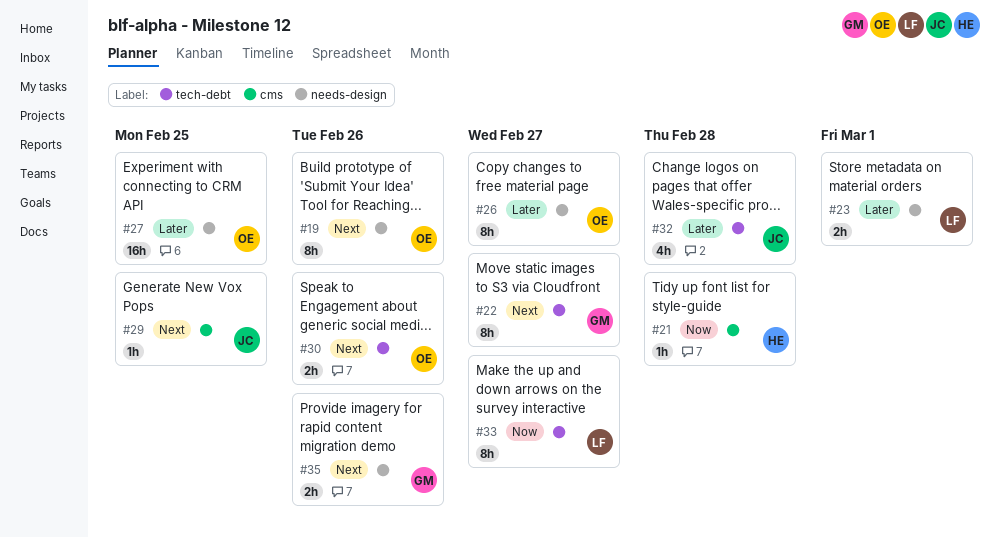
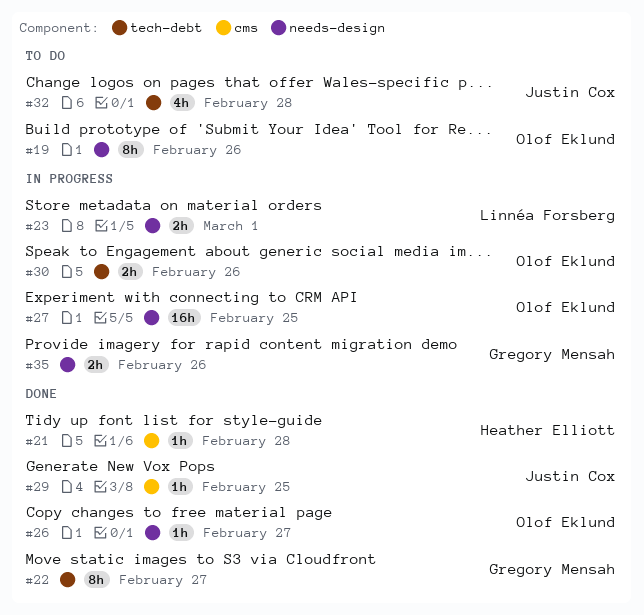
#26, estimate: 8h -> 1h
#33: present -> none

